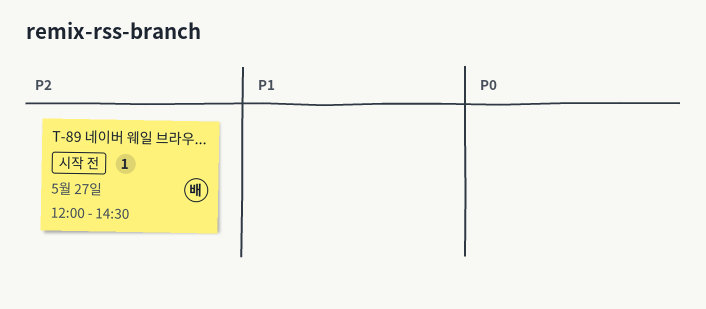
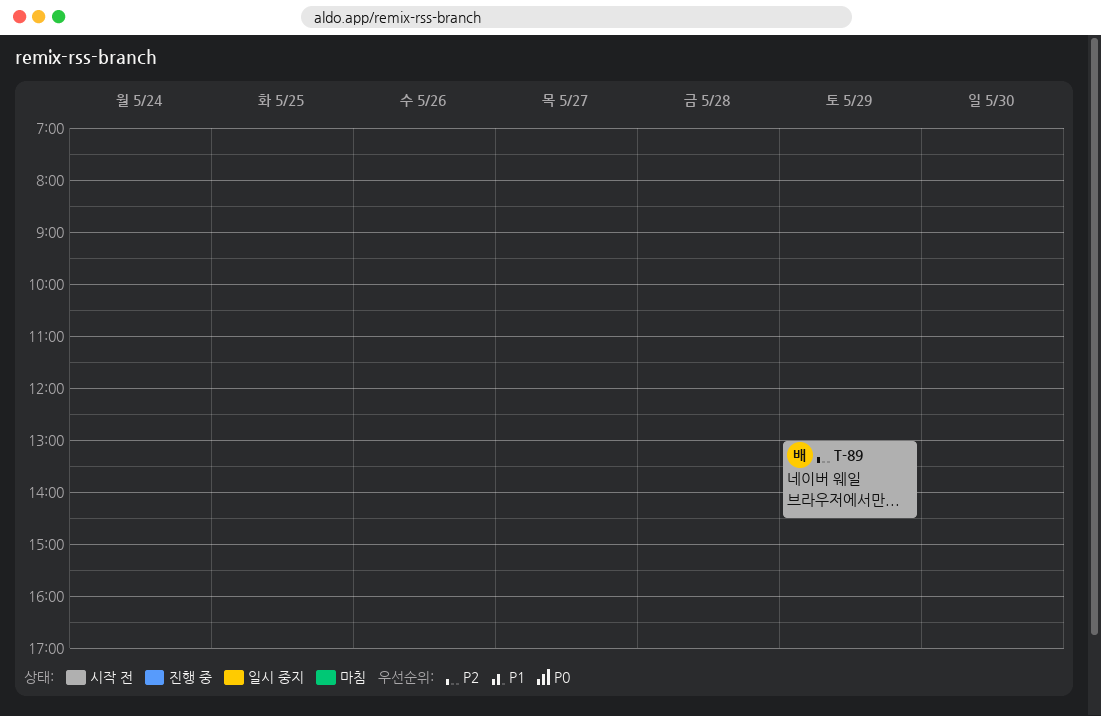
T-89, day: May 27 -> May 29
T-89, begins: 12:00 -> 13:00

